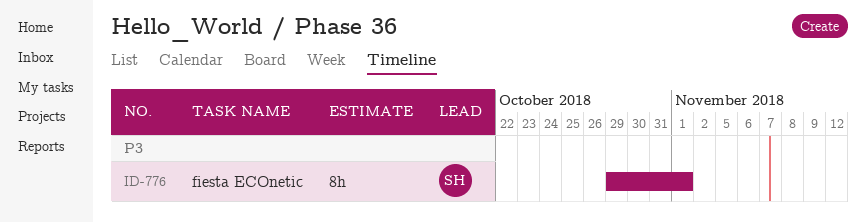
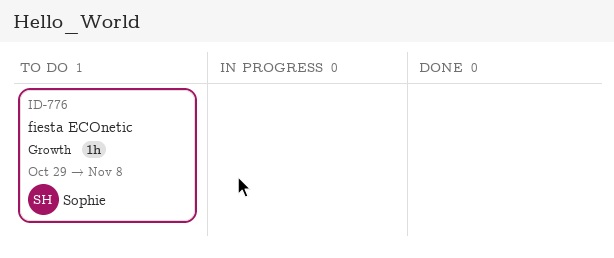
ID-776, estimate: 8h -> 1h
ID-776, due: Nov 1 -> Nov 8

